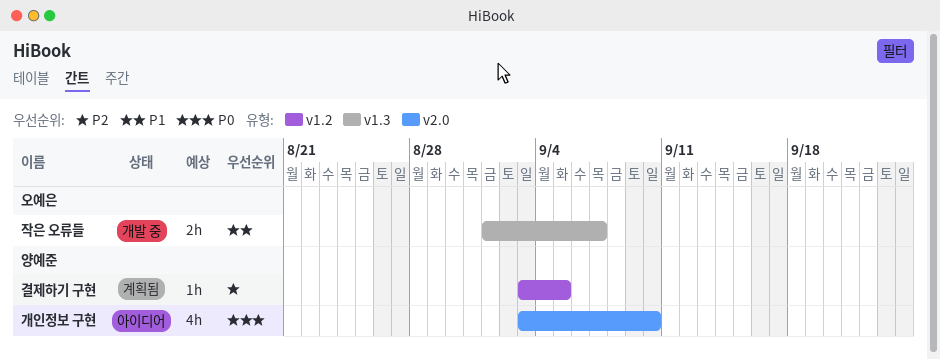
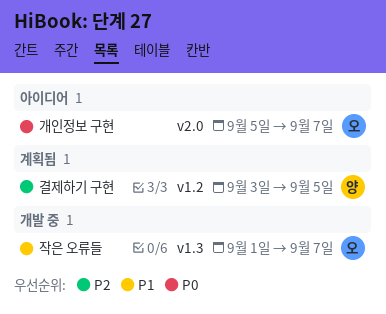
개인정보 구현, owner: 양예준 -> 오예은
개인정보 구현, start: Sep 3 -> Sep 5
개인정보 구현, due: Sep 10 -> Sep 7

